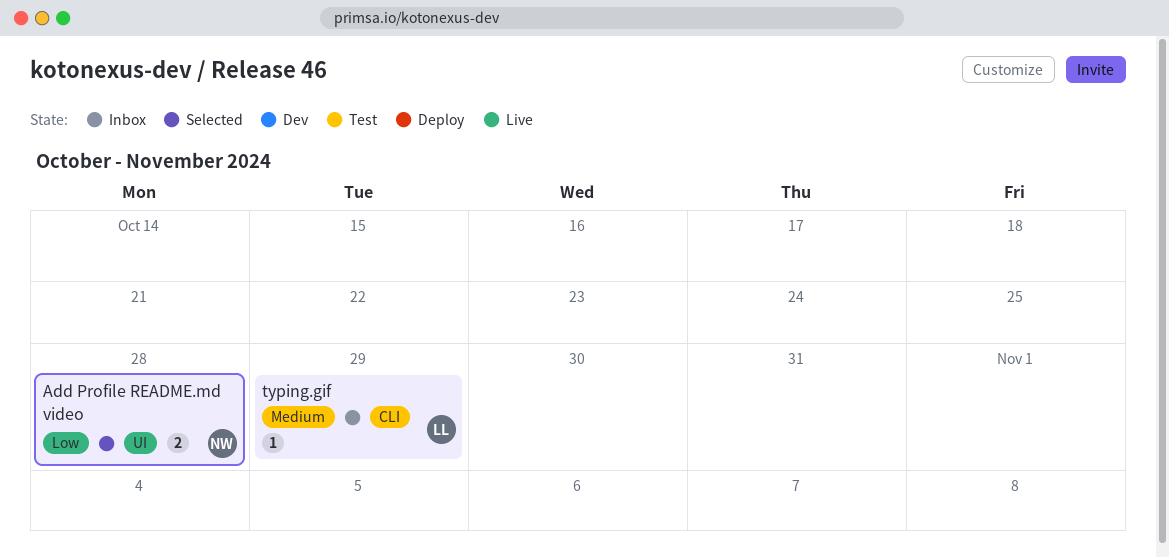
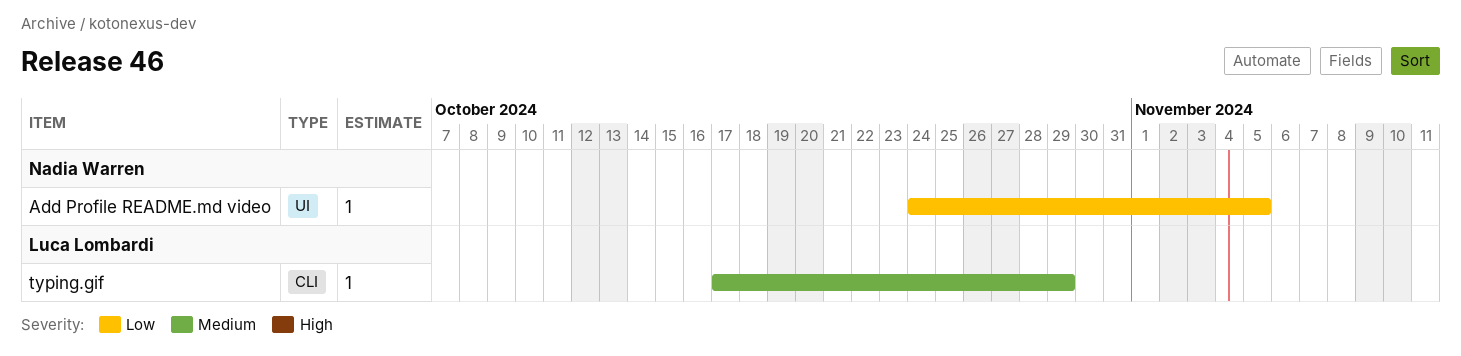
Add Profile README.md video, estimate: 2 -> 1
Add Profile README.md video, due: Oct 28 -> Nov 5

